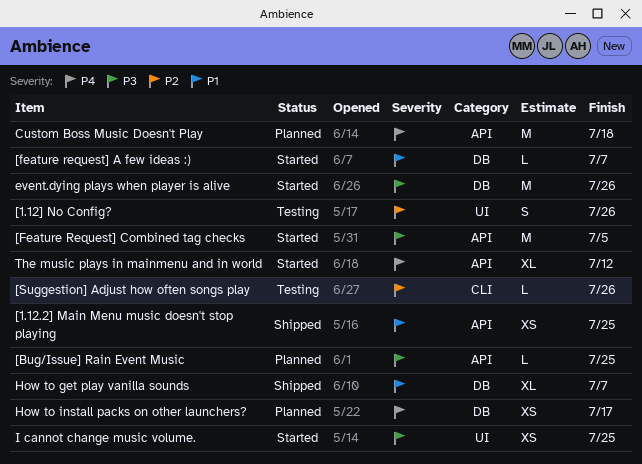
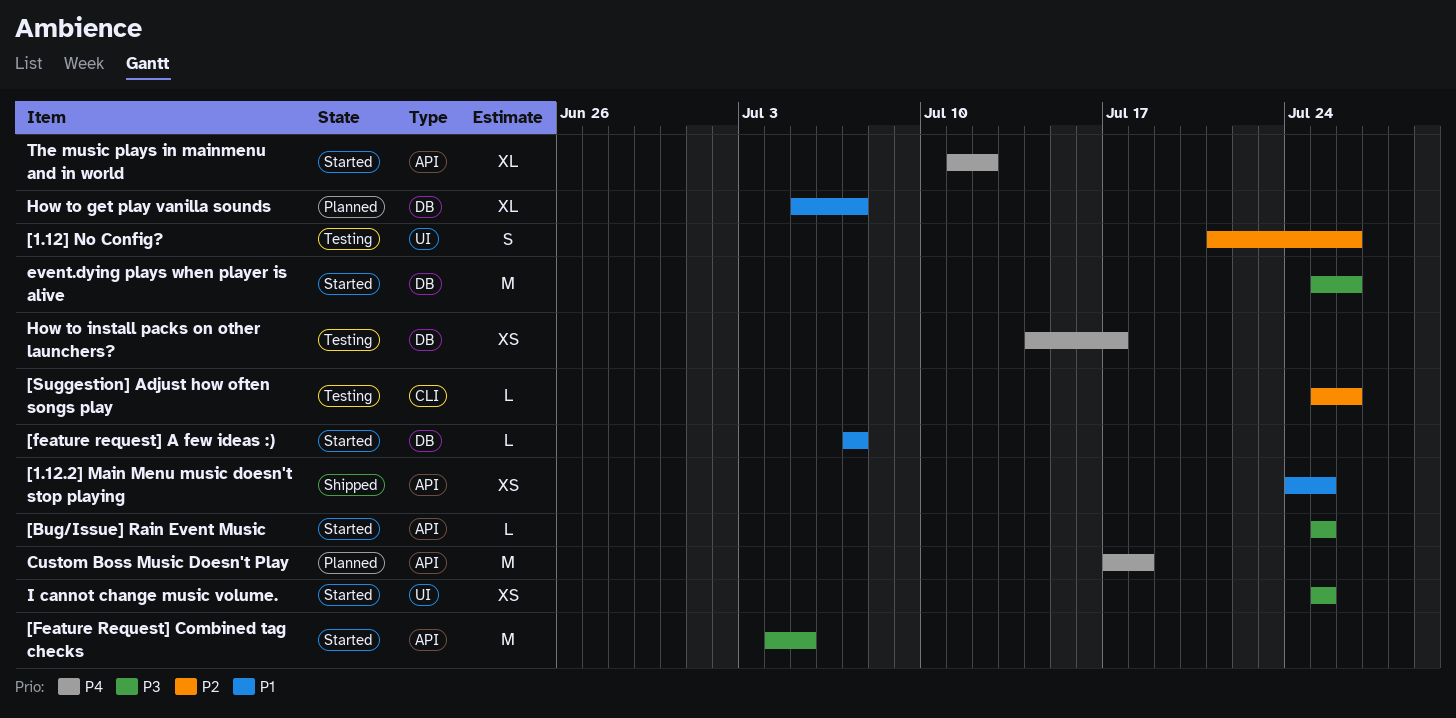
[Bug/Issue] Rain Event Music, status: Planned -> Started
How to get play vanilla sounds, status: Shipped -> Planned
How to install packs on other launchers?, status: Planned -> Testing

